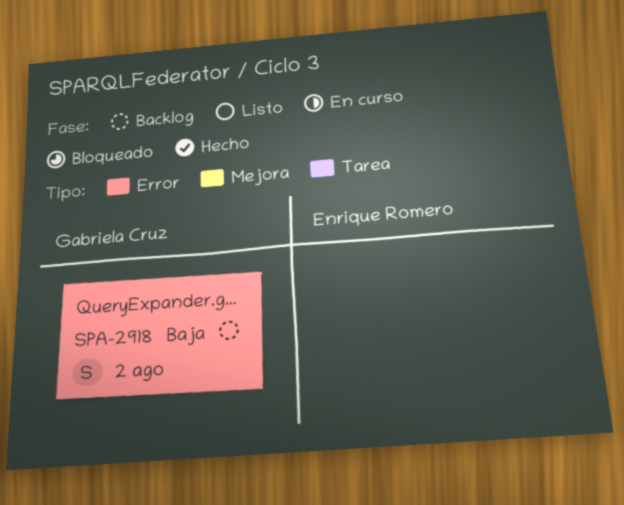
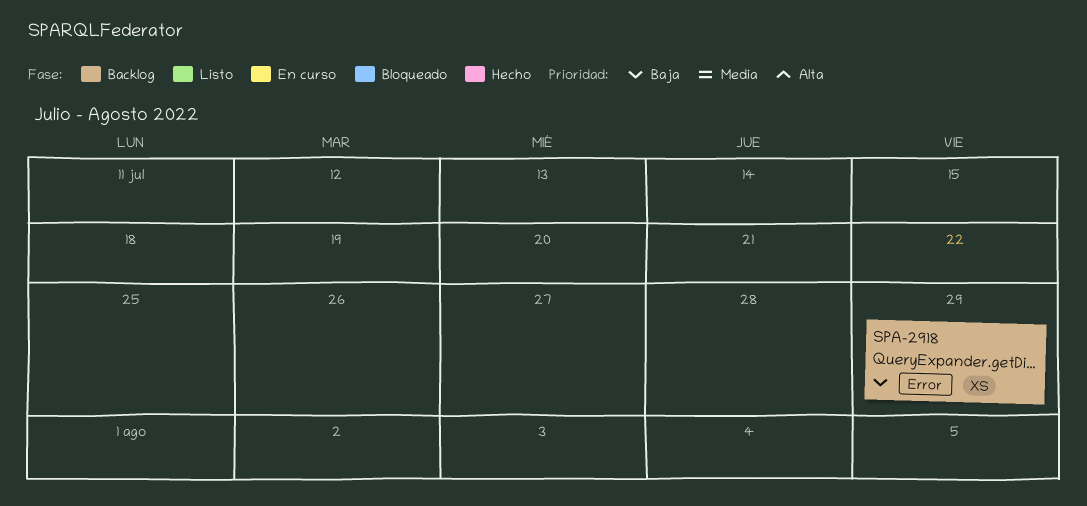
SPA-2918, estimate: S -> XS
SPA-2918, due: Aug 2 -> Jul 29

